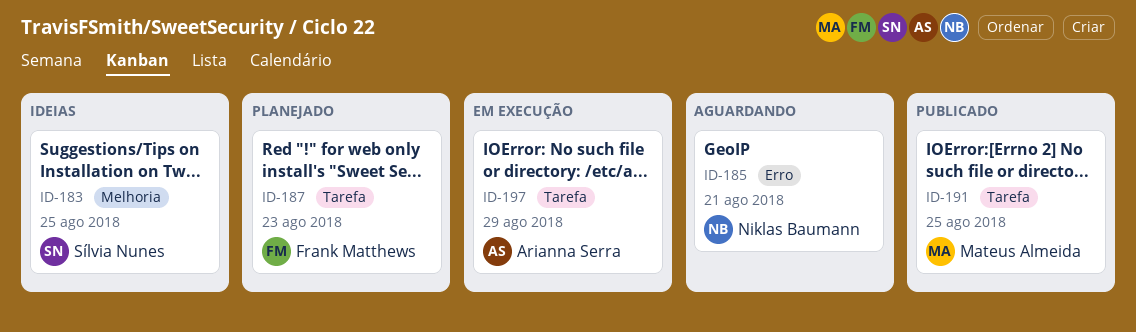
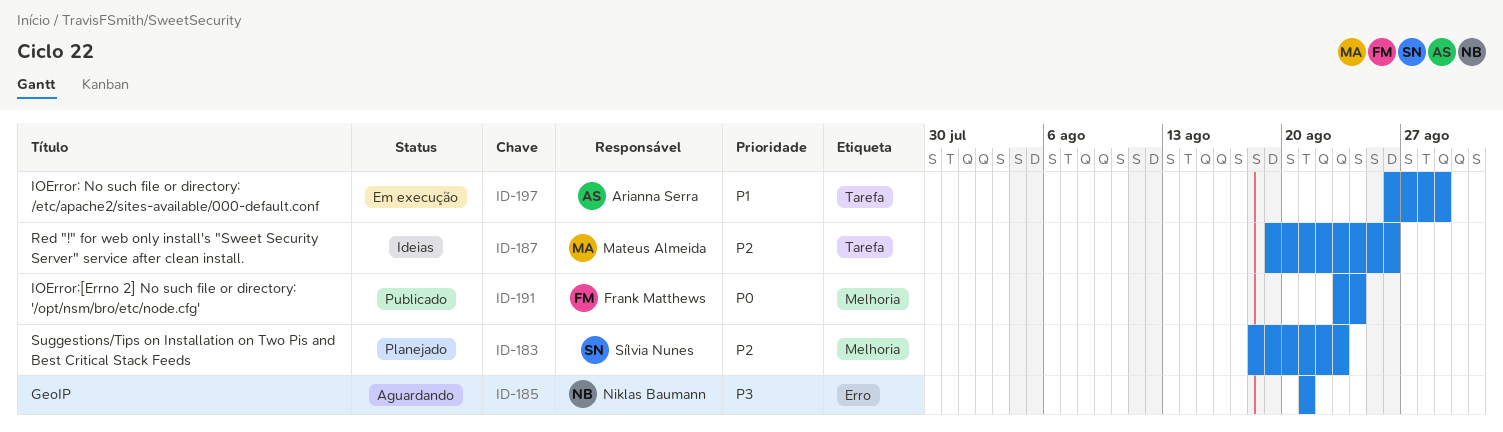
ID-183, status: Ideias -> Planejado
ID-183, due: Aug 25 -> Aug 23
ID-187, status: Planejado -> Ideias
ID-187, owner: Frank Matthews -> Mateus Almeida
ID-187, due: Aug 23 -> Aug 26
ID-191, owner: Mateus Almeida -> Frank Matthews
ID-191, label: Tarefa -> Melhoria
ID-191, due: Aug 25 -> Aug 24

